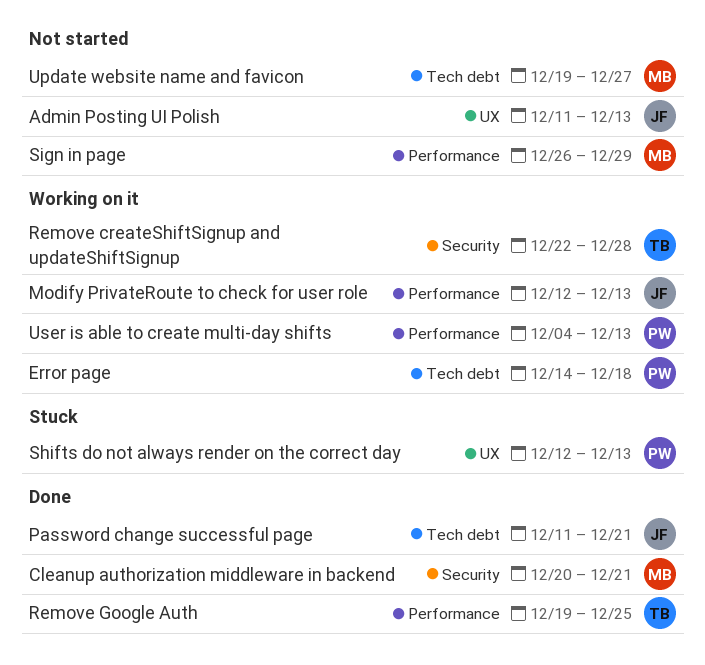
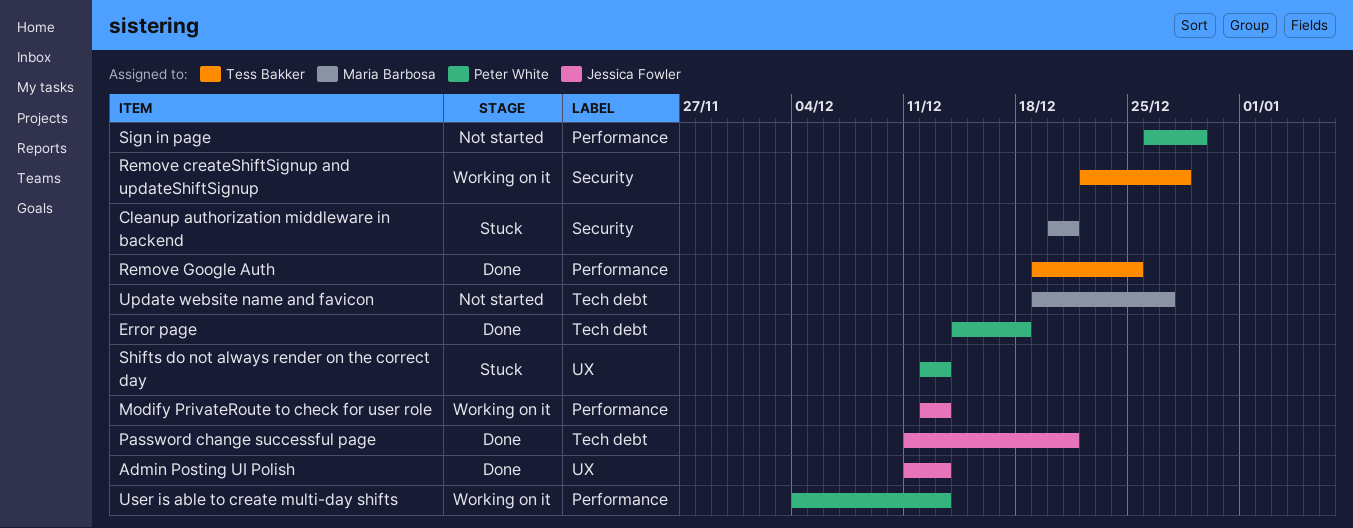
Admin Posting UI Polish, status: Not started -> Done
Cleanup authorization middleware in backend, status: Done -> Stuck
Error page, status: Working on it -> Done
Sign in page, owner: Maria Barbosa -> Peter White

